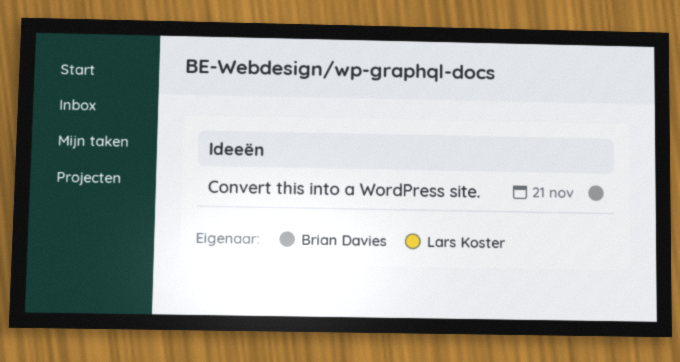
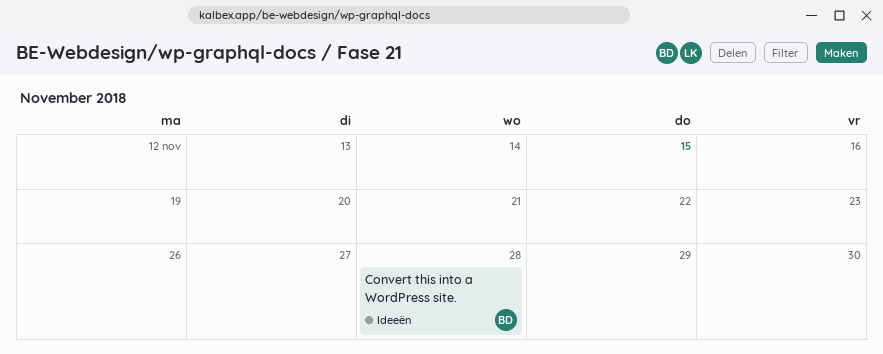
Convert this into a WordPress site., due: Nov 21 -> Nov 28

